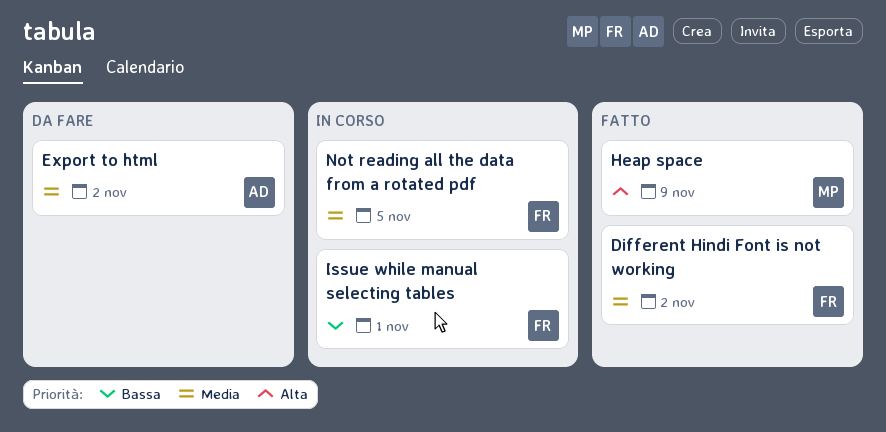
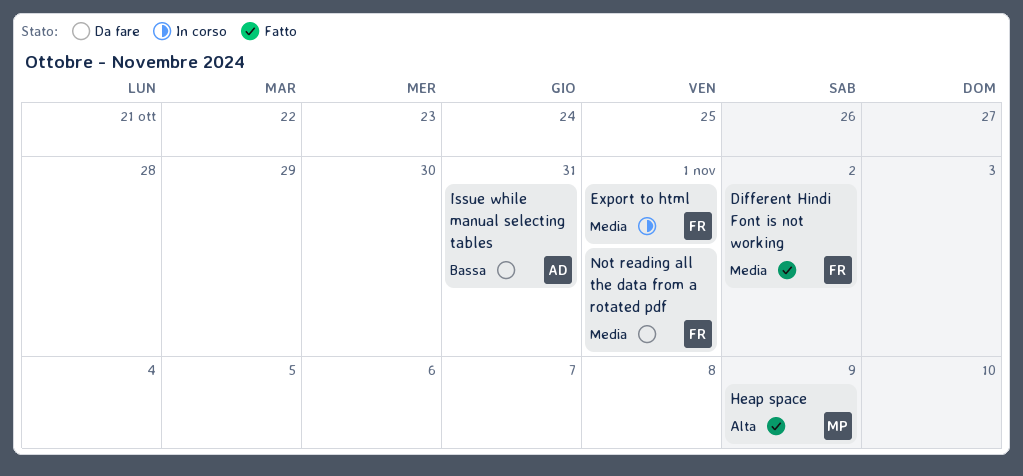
Export to html, status: Da fare -> In corso
Export to html, owner: AD -> FR
Export to html, due: Nov 2 -> Nov 1
Issue while manual selecting tables, status: In corso -> Da fare
Issue while manual selecting tables, owner: FR -> AD
Issue while manual selecting tables, due: Nov 1 -> Oct 31
Not reading all the data from a rotated pdf, status: In corso -> Da fare
Not reading all the data from a rotated pdf, due: Nov 5 -> Nov 1

